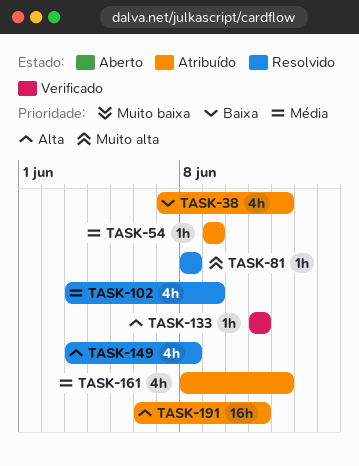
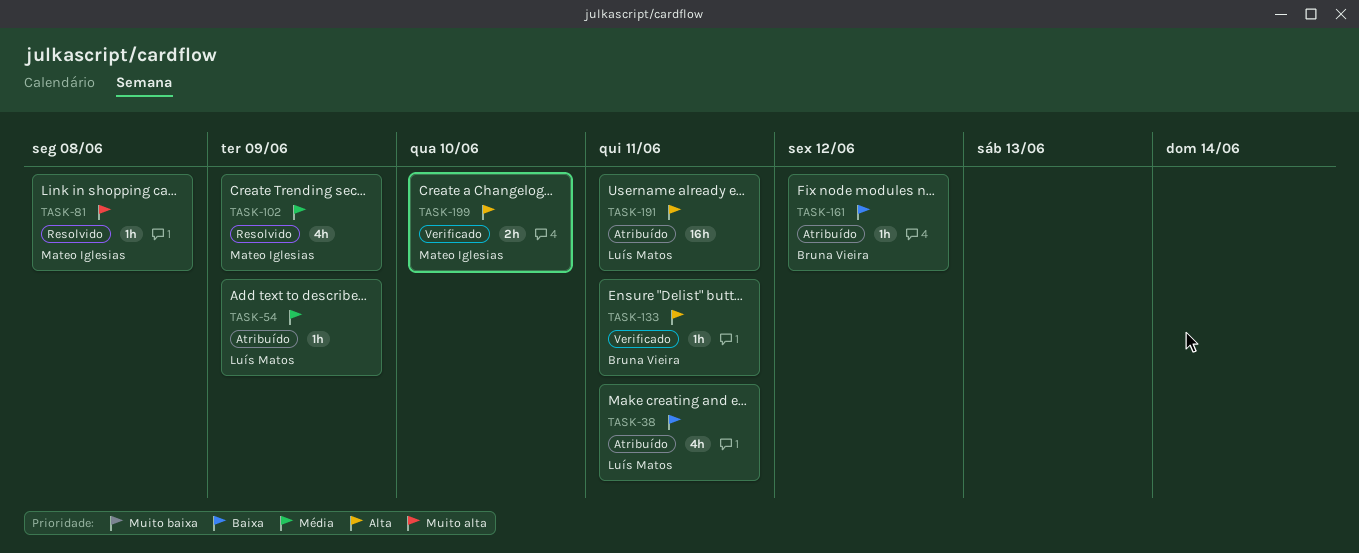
TASK-38, due: Jun 12 -> Jun 11
TASK-149: present -> none
TASK-161, priority: Média -> Baixa
TASK-161, estimate: 4h -> 1h
TASK-199: none -> present

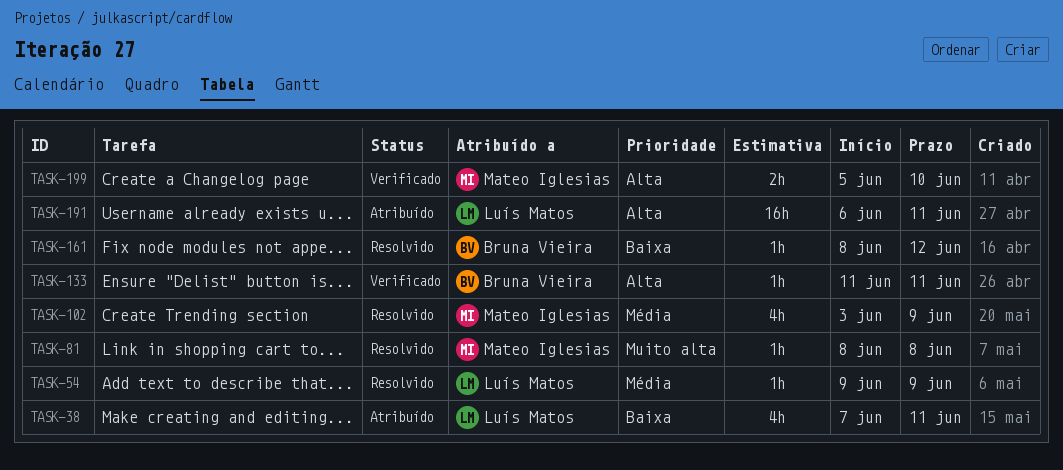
TASK-54, status: Atribuído -> Resolvido
TASK-161, status: Atribuído -> Resolvido

